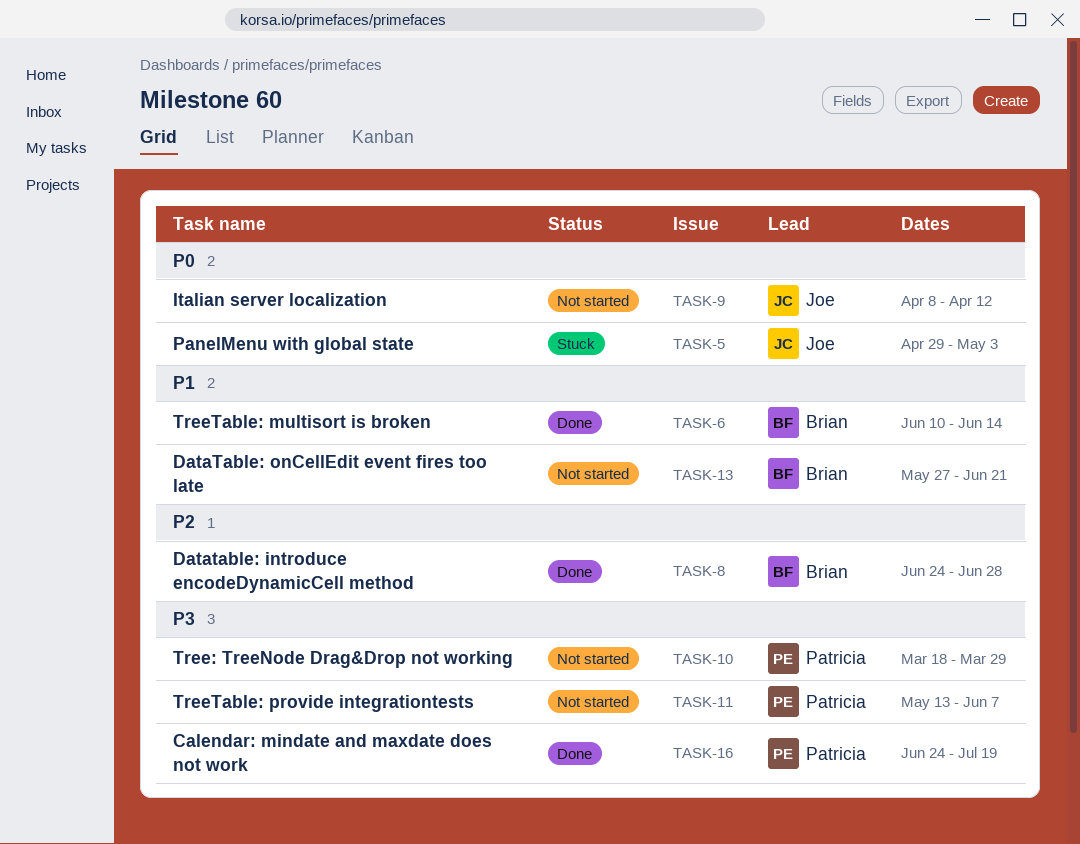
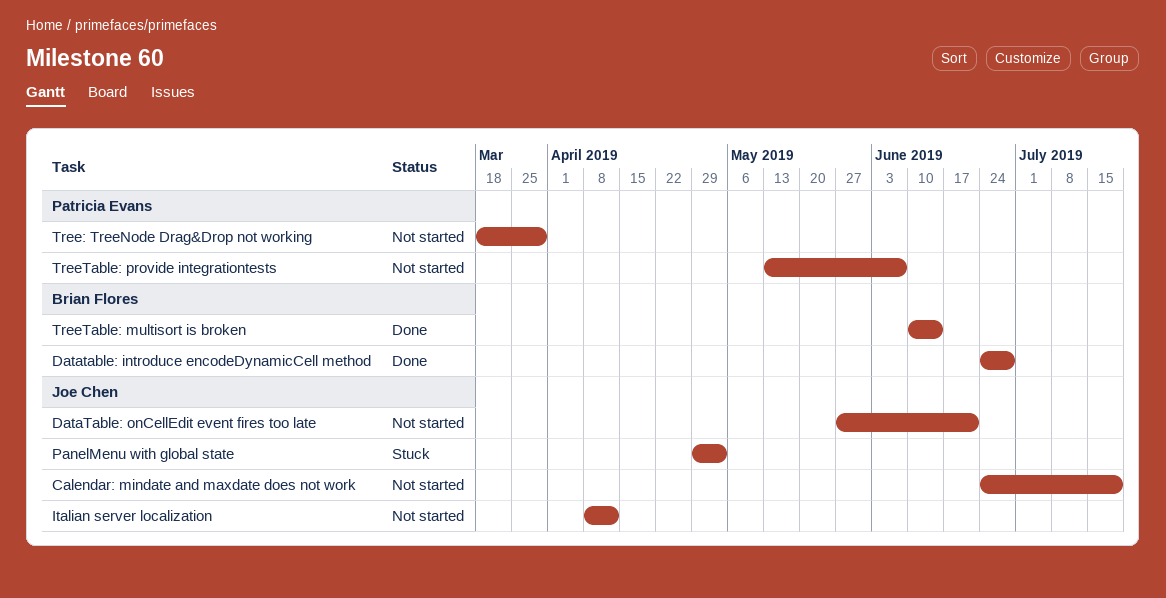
Calendar: mindate and maxdate does not work, status: Done -> Not started
Calendar: mindate and maxdate does not work, owner: Patricia Evans -> Joe Chen
DataTable: onCellEdit event fires too late, owner: Brian Flores -> Joe Chen

